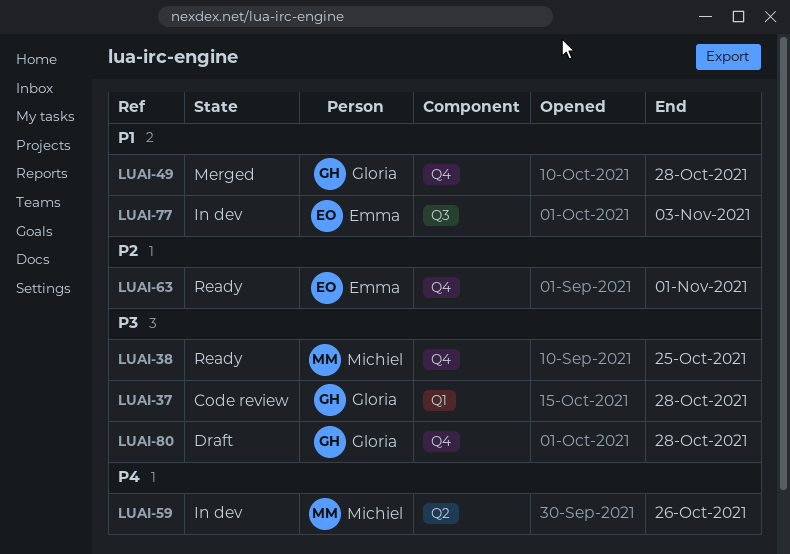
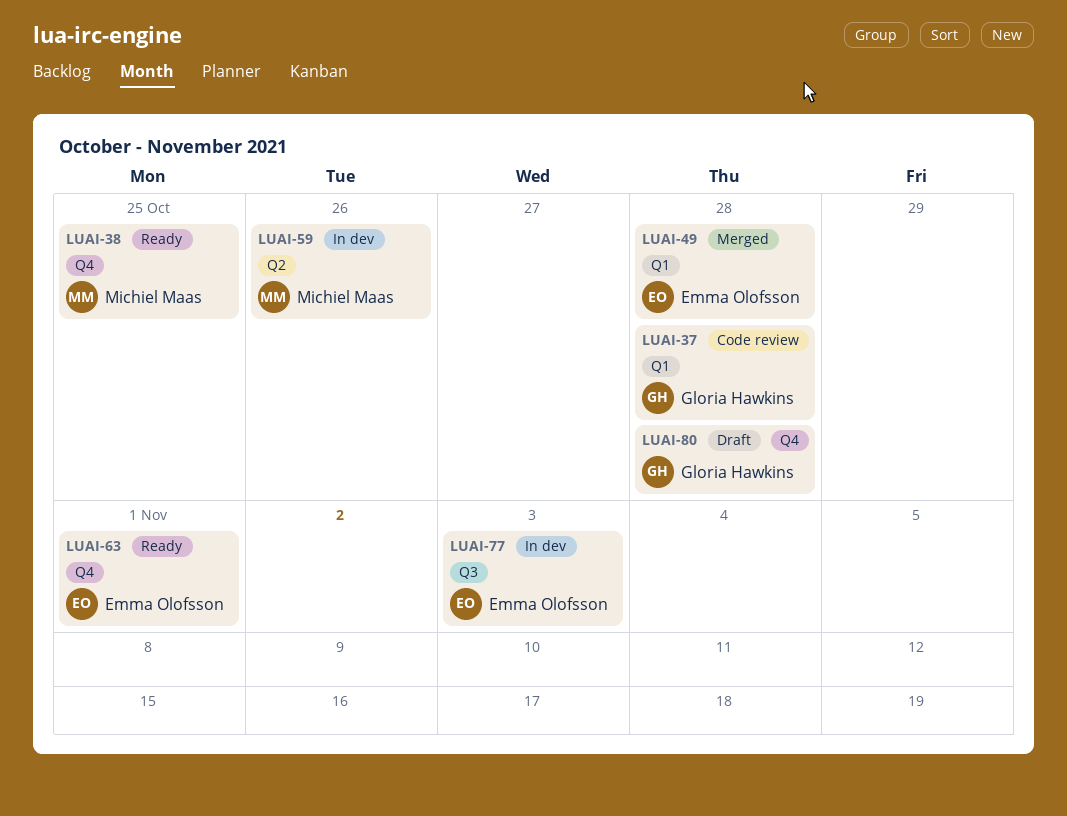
LUAI-49, owner: Gloria Hawkins -> Emma Olofsson
LUAI-49, label: Q4 -> Q1

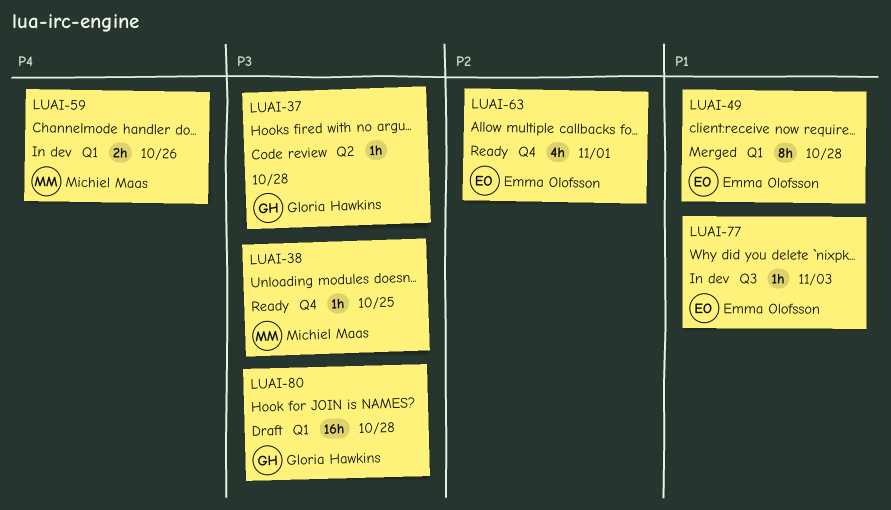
LUAI-37, label: Q1 -> Q2
LUAI-59, label: Q2 -> Q1
LUAI-80, label: Q4 -> Q1

